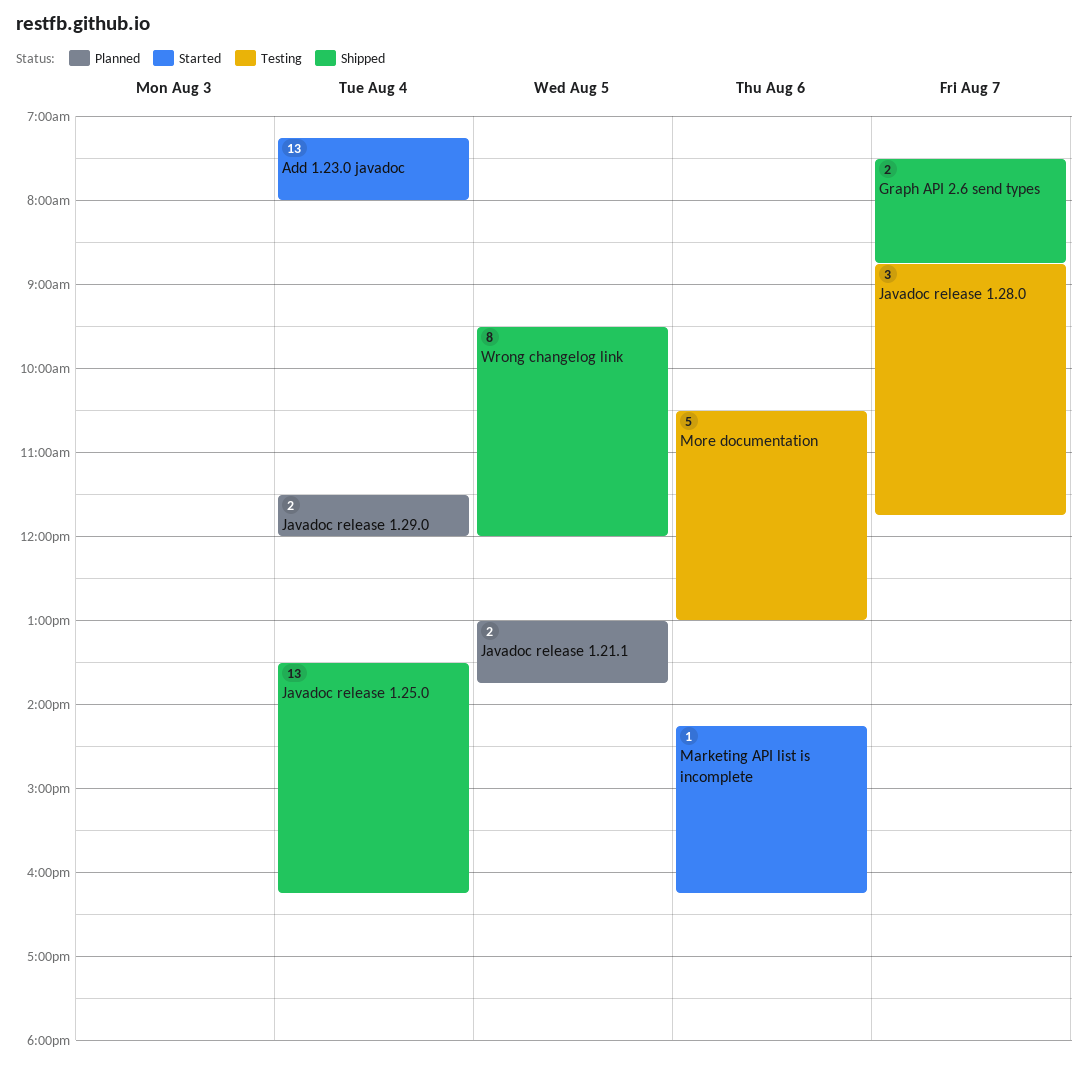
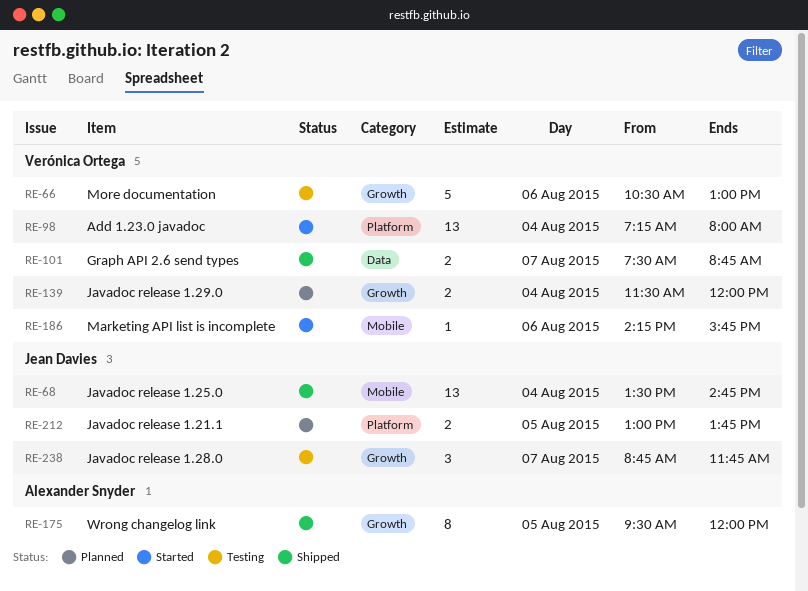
Javadoc release 1.25.0, ends: 16:15 -> 14:45
Marketing API list is incomplete, ends: 16:15 -> 15:45

